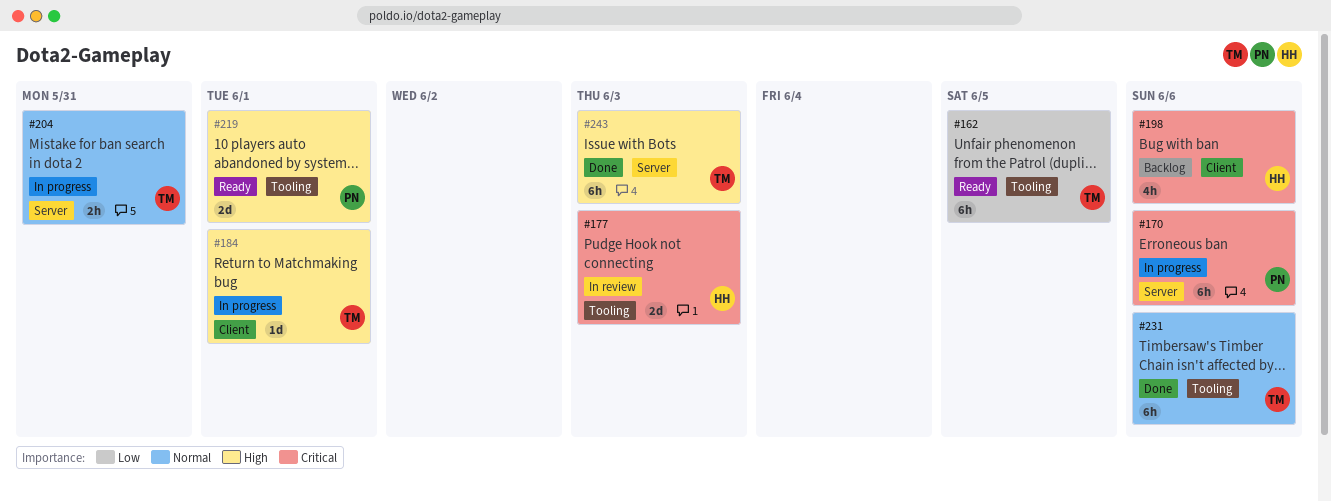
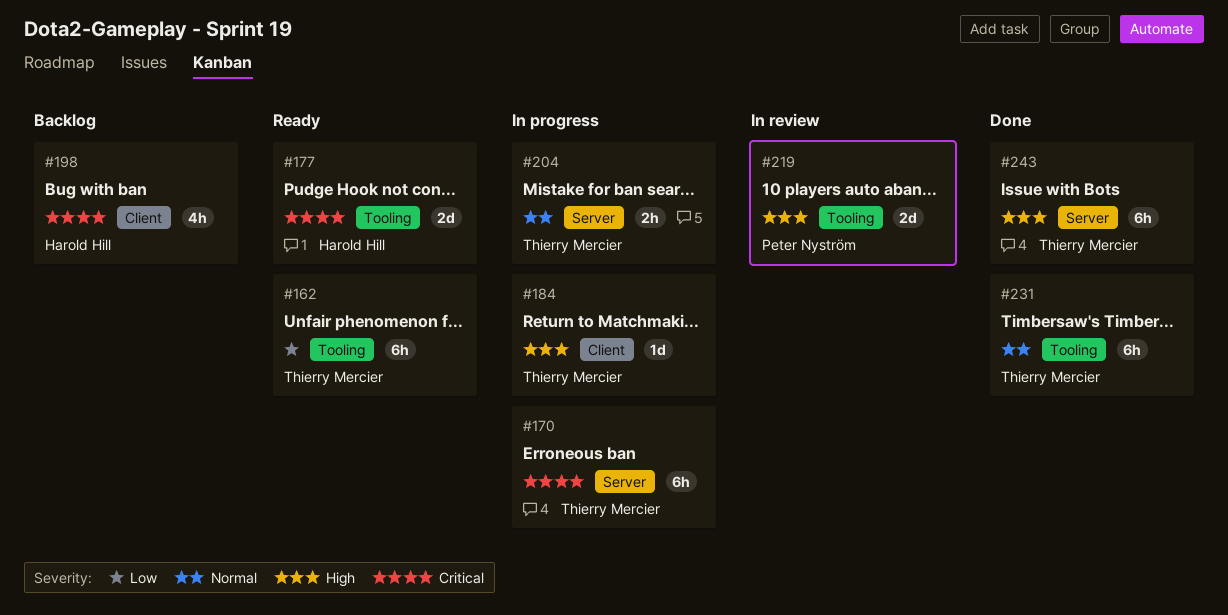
#170, owner: Peter Nyström -> Thierry Mercier
#177, status: In review -> Ready
#219, status: Ready -> In review

